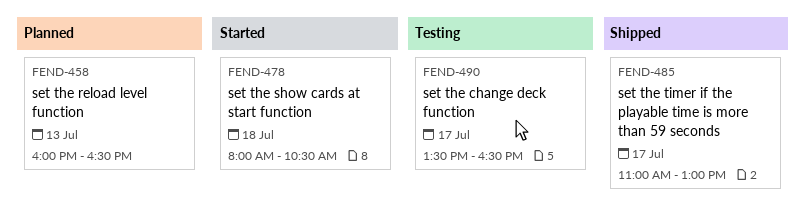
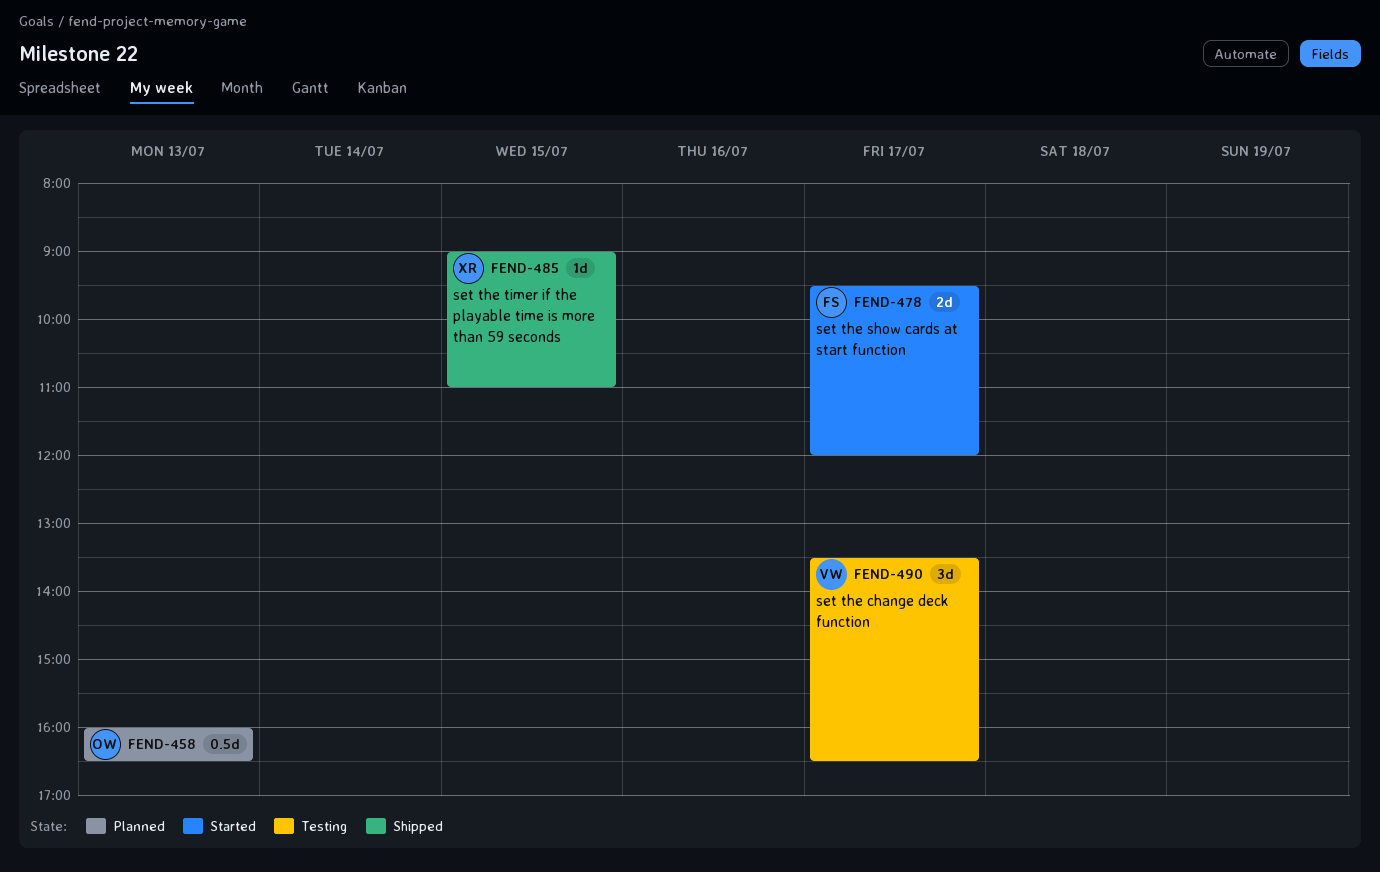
FEND-478, day: Jul 18 -> Jul 17
FEND-478, begins: 08:00 -> 09:30
FEND-478, ends: 10:30 -> 12:00
FEND-485, day: Jul 17 -> Jul 15
FEND-485, begins: 11:00 -> 09:00
FEND-485, ends: 13:00 -> 11:00

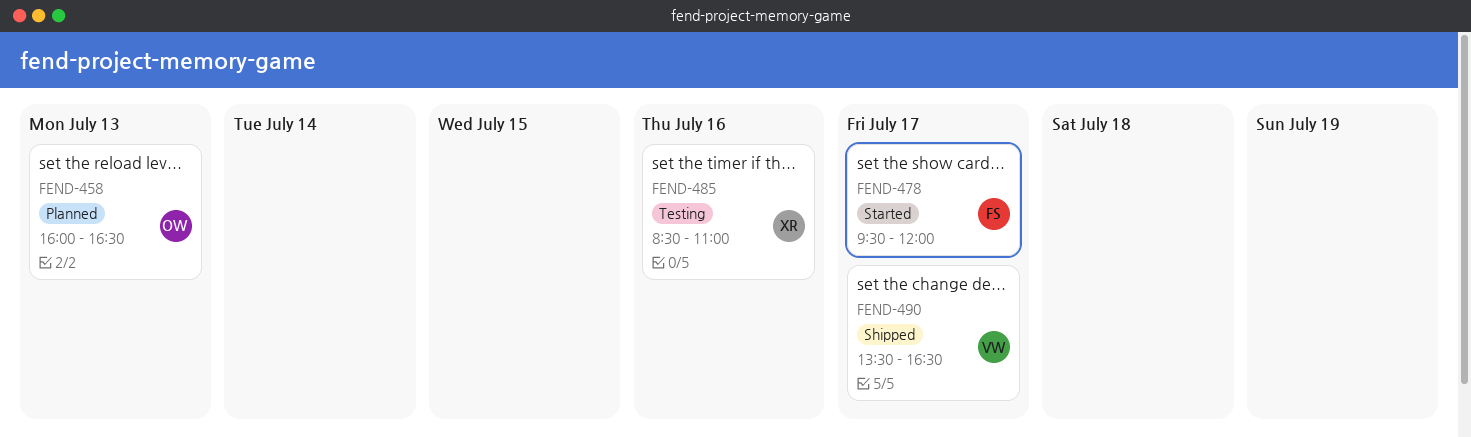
FEND-485, status: Shipped -> Testing
FEND-485, day: Jul 15 -> Jul 16
FEND-485, begins: 09:00 -> 08:30
FEND-490, status: Testing -> Shipped

